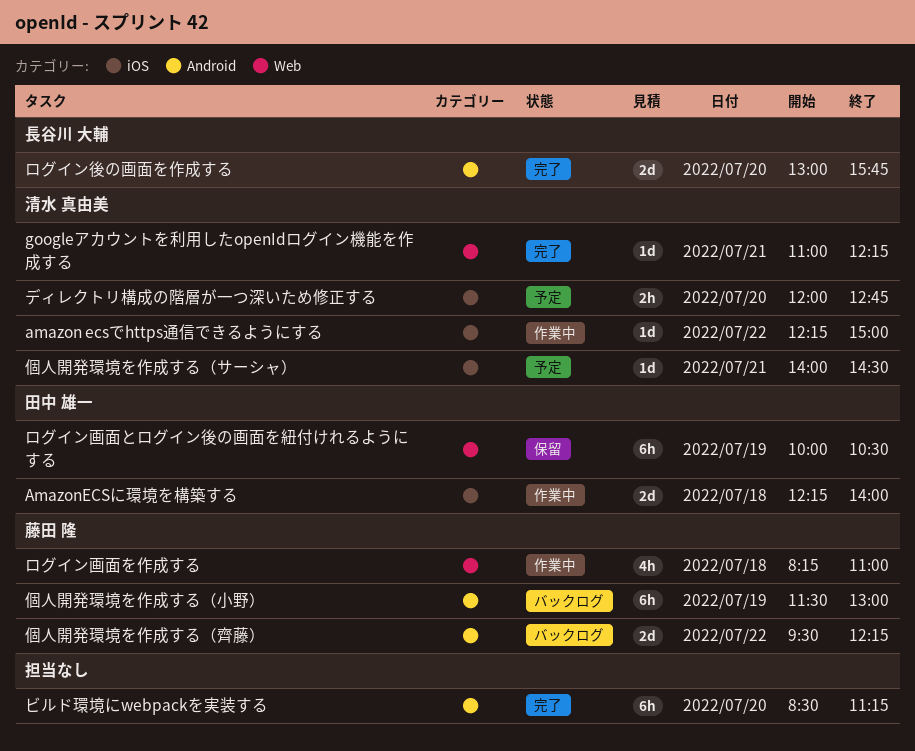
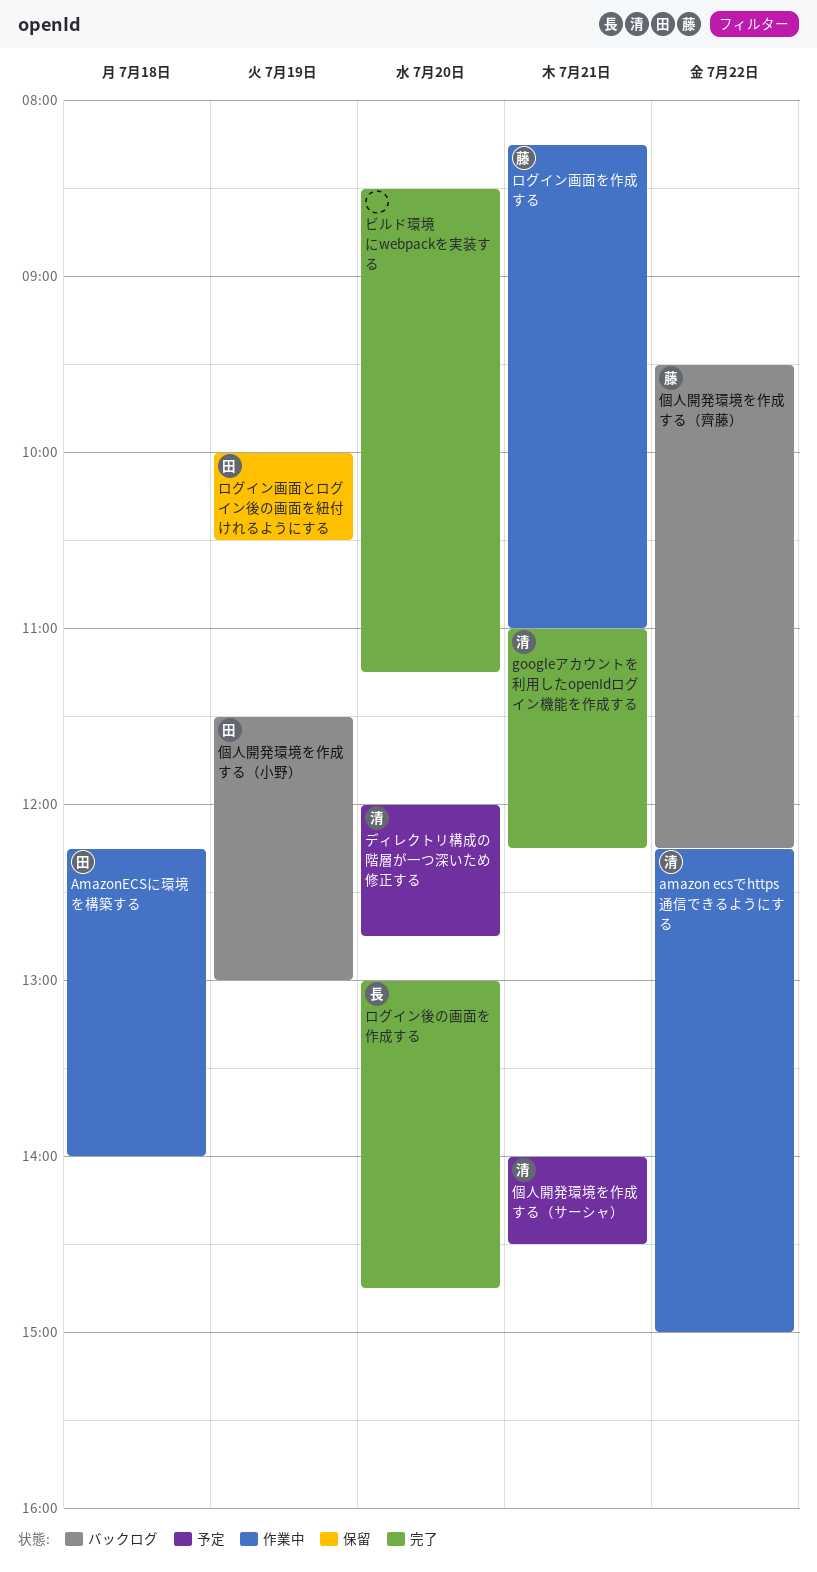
ログイン後の画面を作成する, ends: 15:45 -> 14:45
ログイン画面を作成する, day: Jul 18 -> Jul 21
個人開発環境を作成する（小野）, owner: 藤田 隆 -> 田中 雄一

